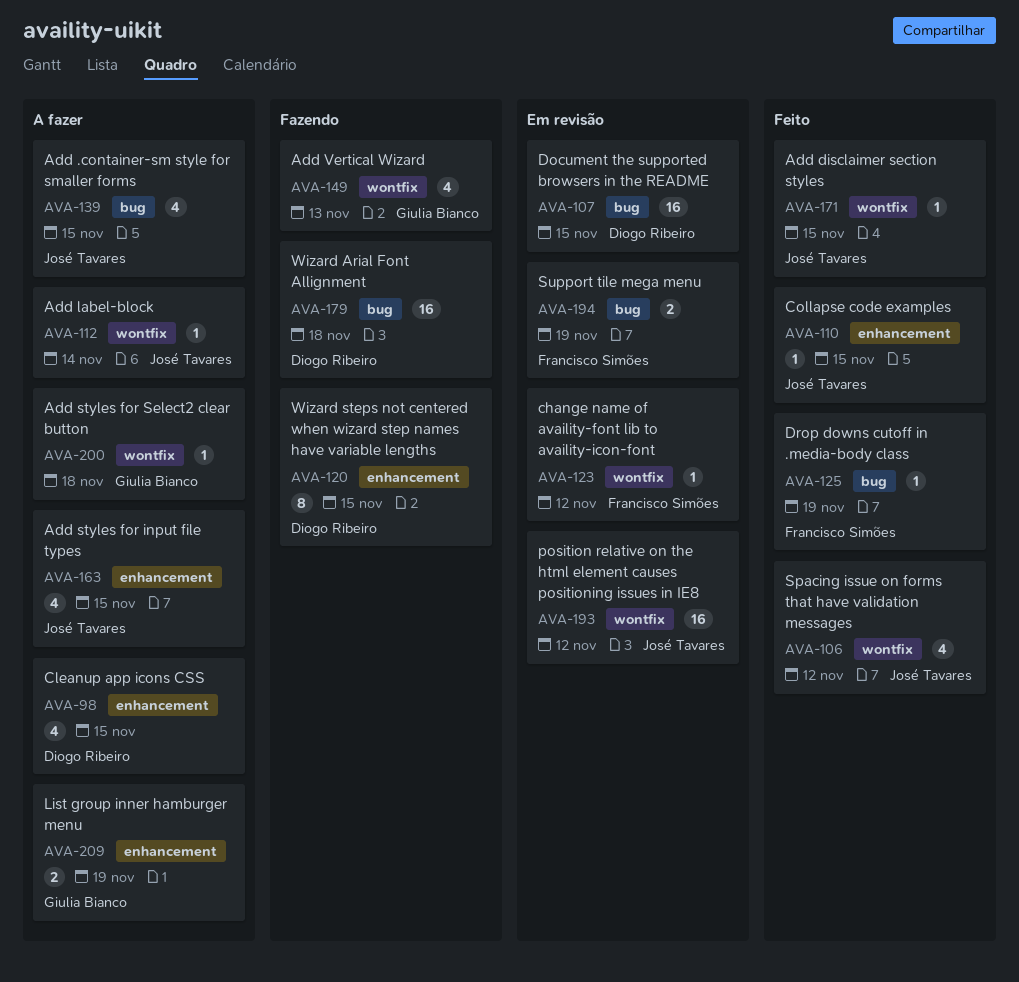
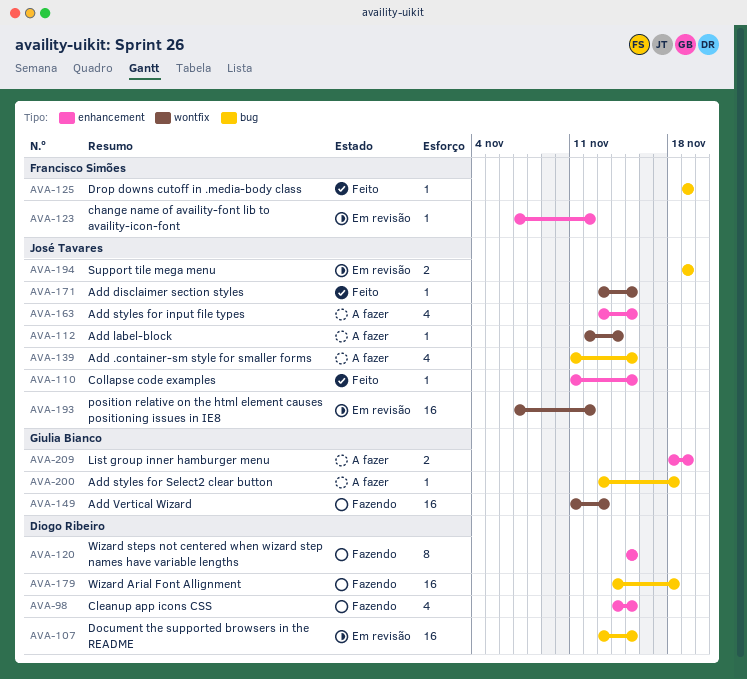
AVA-98, status: A fazer -> Fazendo
AVA-106: present -> none
AVA-123, label: wontfix -> enhancement
AVA-149, estimate: 4 -> 16
AVA-194, owner: Francisco Simões -> José Tavares
AVA-200, label: wontfix -> bug

